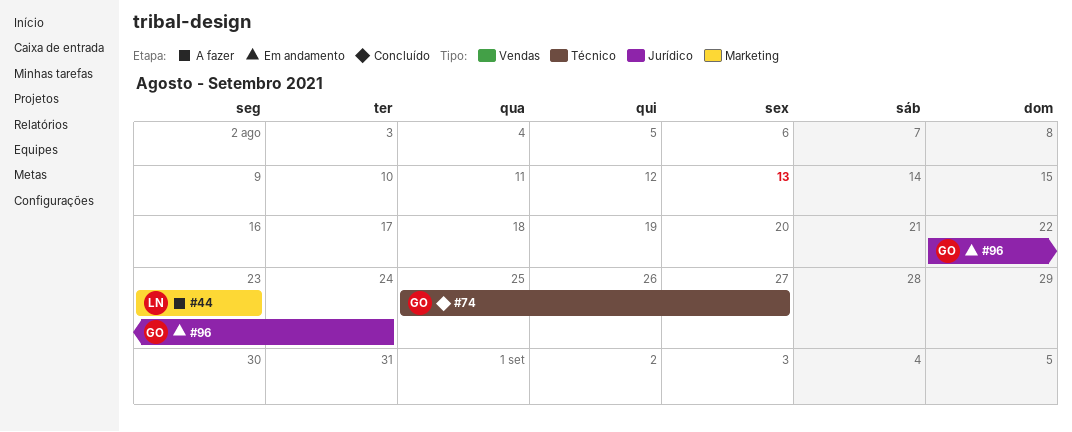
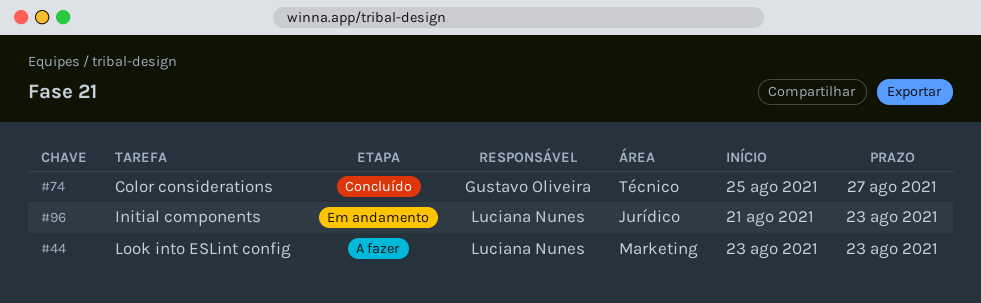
#96, owner: Gustavo Oliveira -> Luciana Nunes
#96, start: Aug 22 -> Aug 21
#96, due: Aug 24 -> Aug 23

